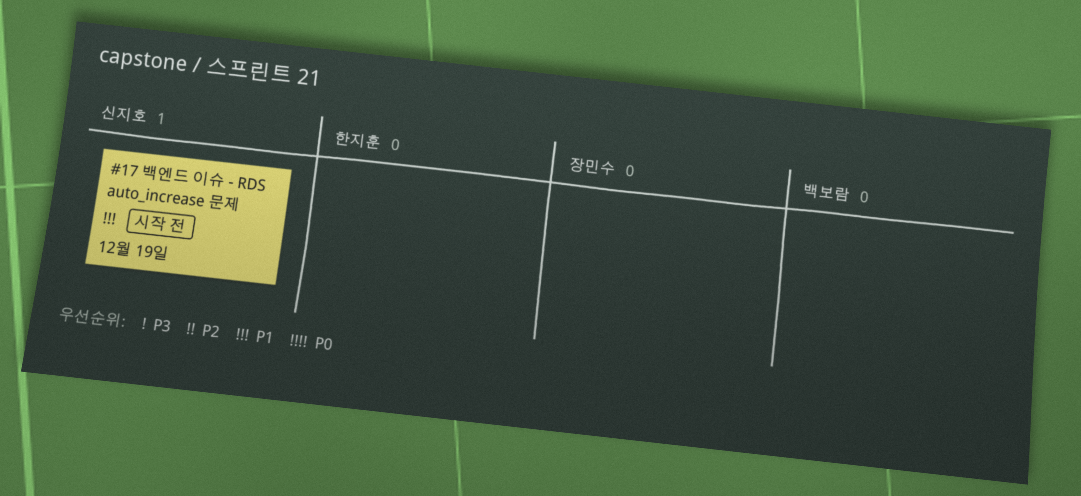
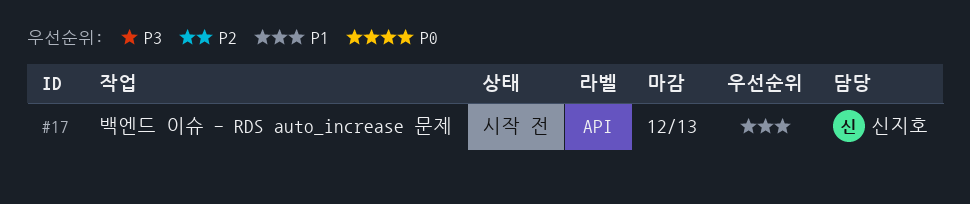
#17, due: Dec 19 -> Dec 13

